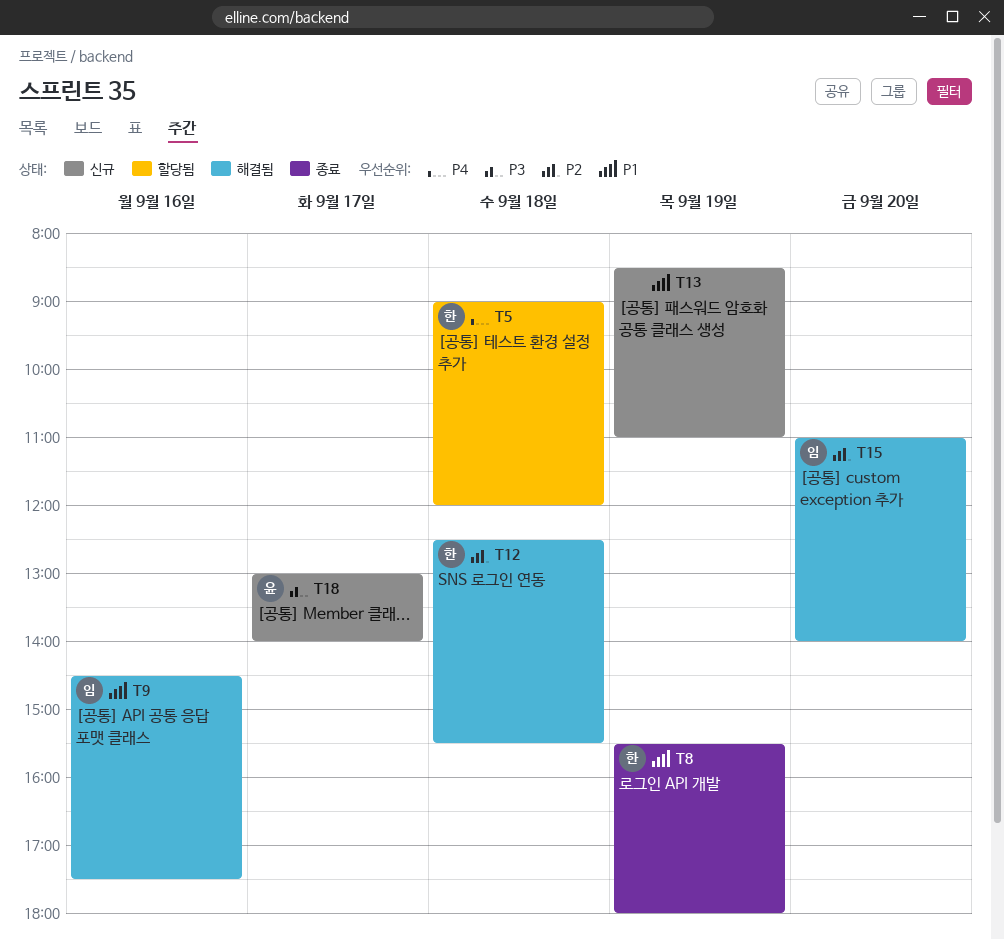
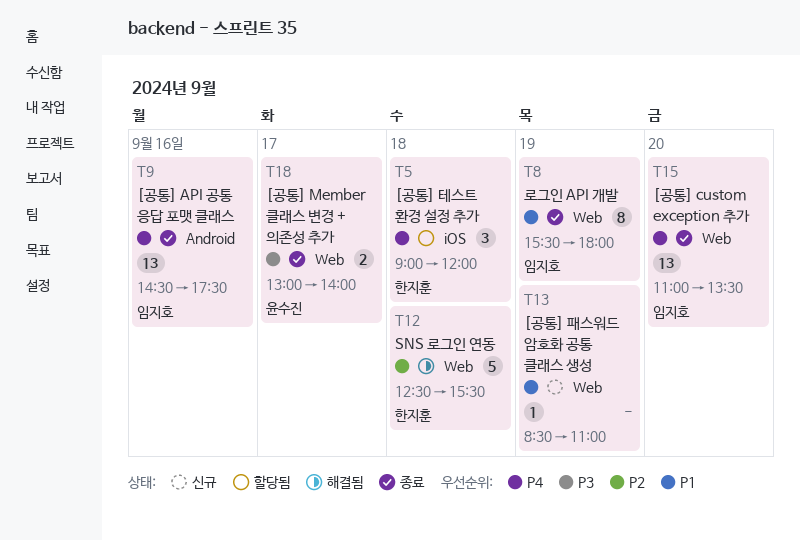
T8, owner: 한지훈 -> 임지호
T9, status: 해결됨 -> 종료
T9, priority: P1 -> P4
T15, status: 해결됨 -> 종료
T15, priority: P2 -> P4
T15, ends: 14:00 -> 13:30
T18, status: 신규 -> 종료

